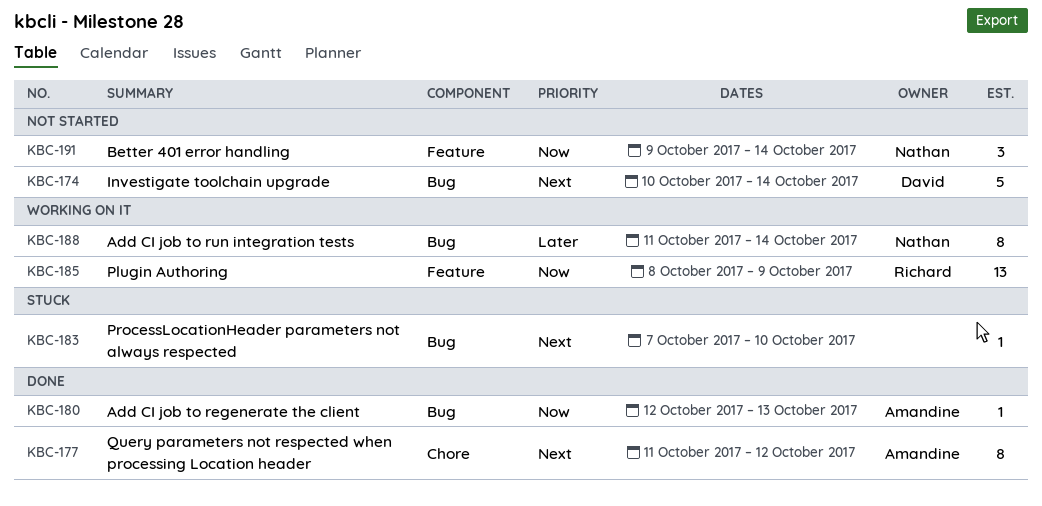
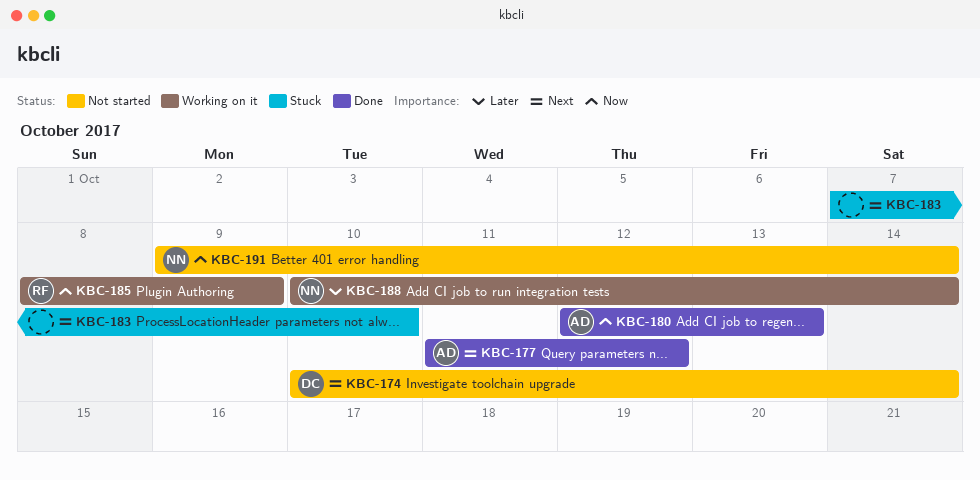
KBC-188, start: Oct 11 -> Oct 10

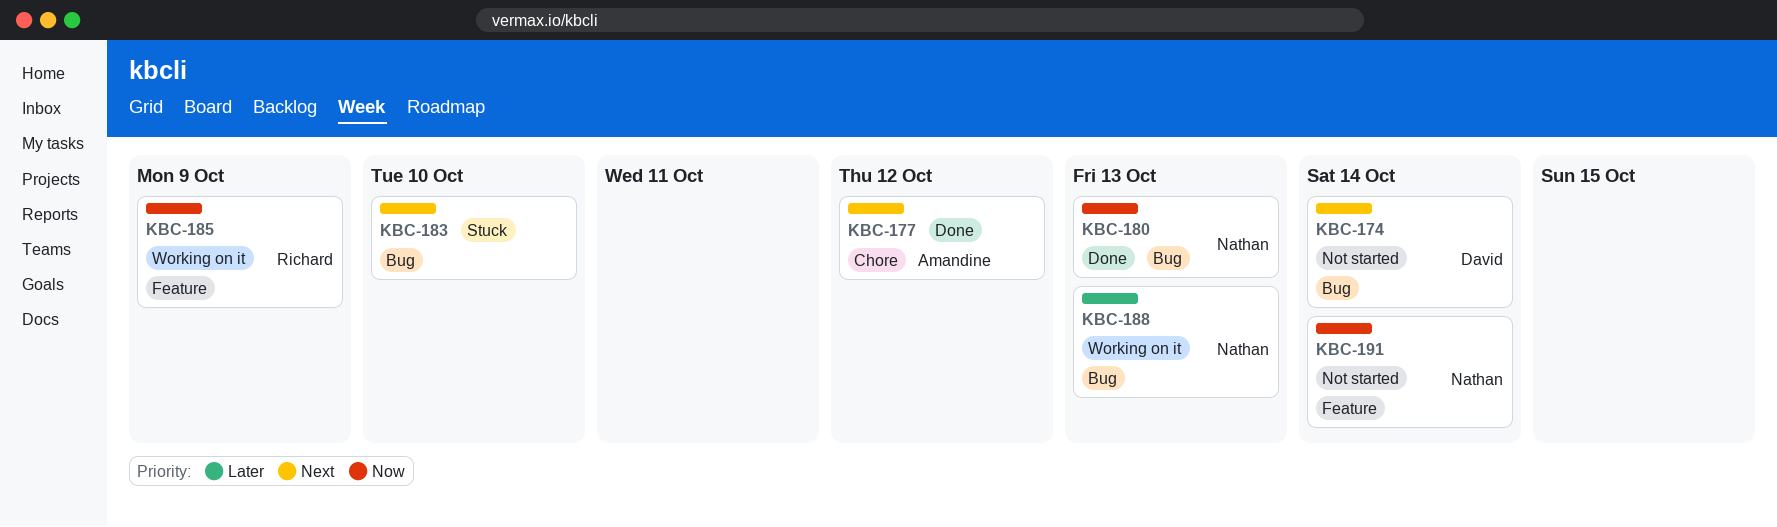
KBC-180, owner: Amandine -> Nathan
KBC-188, due: Oct 14 -> Oct 13

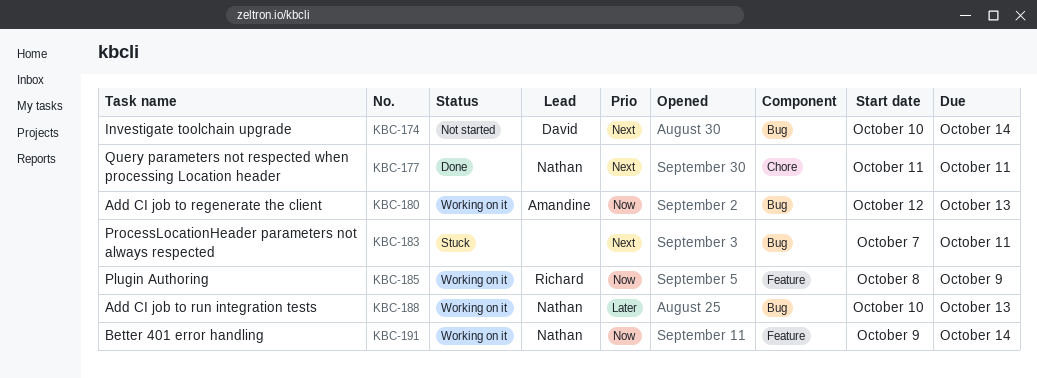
KBC-177, owner: Amandine -> Nathan
KBC-177, due: Oct 12 -> Oct 11
KBC-180, status: Done -> Working on it
KBC-180, owner: Nathan -> Amandine
KBC-183, due: Oct 10 -> Oct 11
KBC-191, status: Not started -> Working on it

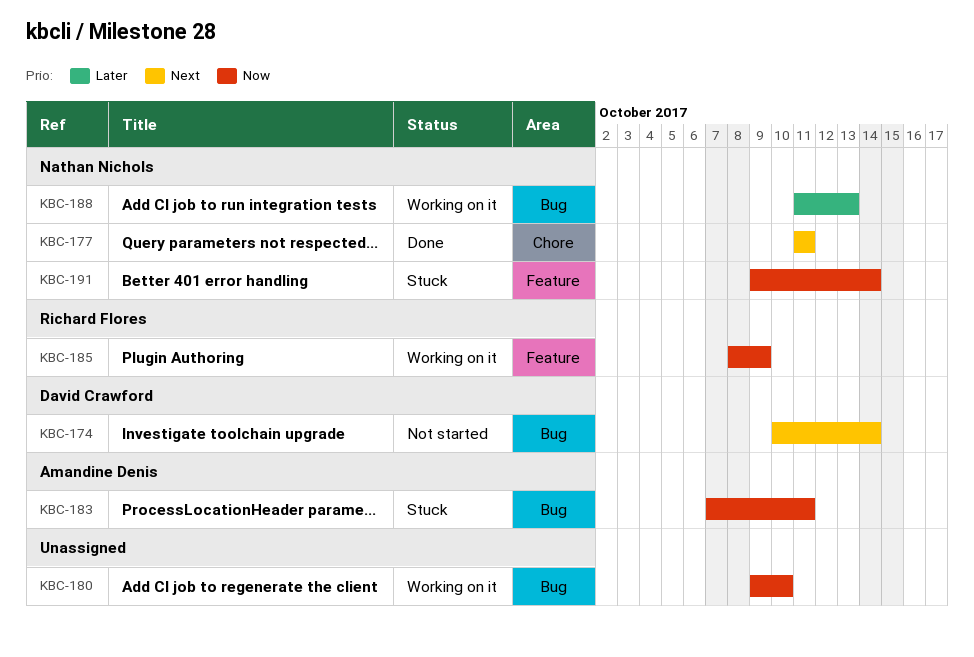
KBC-180, owner: Amandine Denis -> none
KBC-180, start: Oct 12 -> Oct 9
KBC-180, due: Oct 13 -> Oct 10
KBC-183, owner: none -> Amandine Denis
KBC-183, priority: Next -> Now
KBC-188, start: Oct 10 -> Oct 11
KBC-191, status: Working on it -> Stuck

